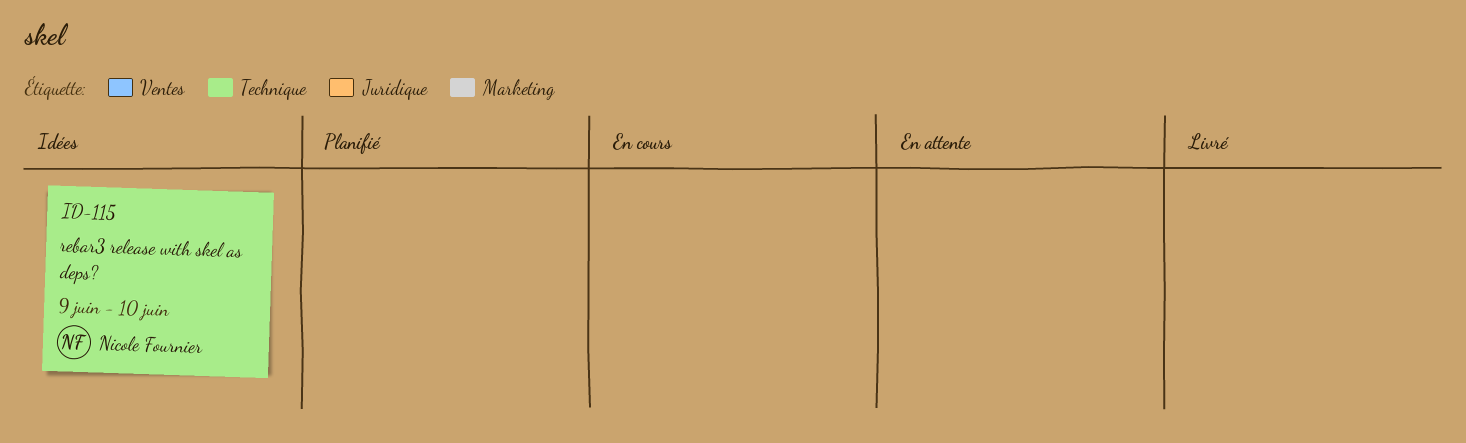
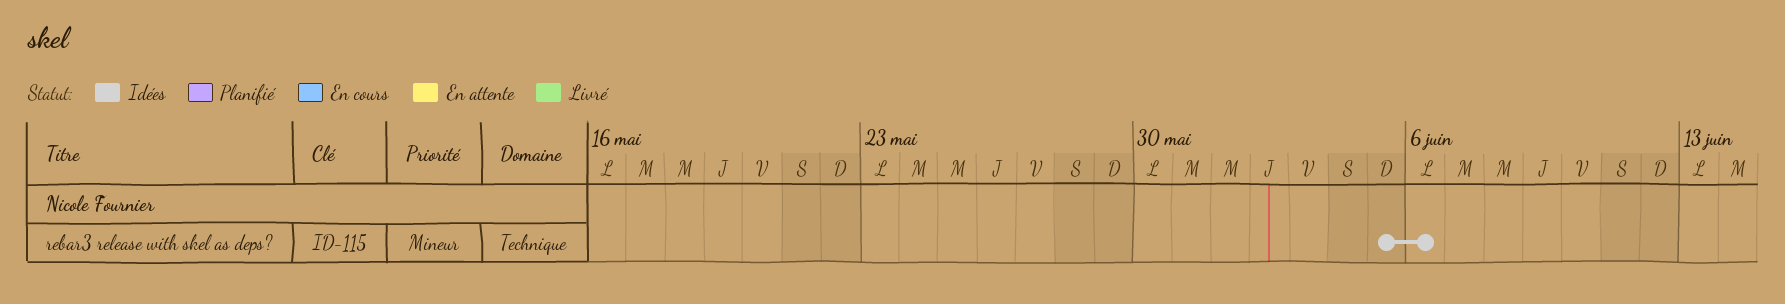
ID-115, start: Jun 9 -> Jun 5
ID-115, due: Jun 10 -> Jun 6

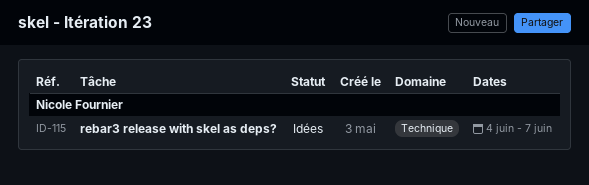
ID-115, start: Jun 5 -> Jun 4
ID-115, due: Jun 6 -> Jun 7

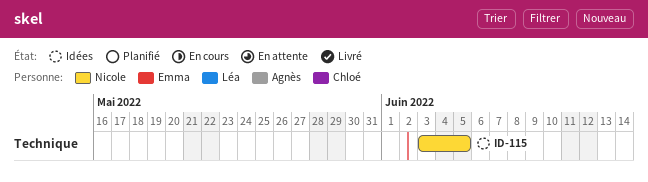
ID-115, start: Jun 4 -> Jun 3
ID-115, due: Jun 7 -> Jun 5

